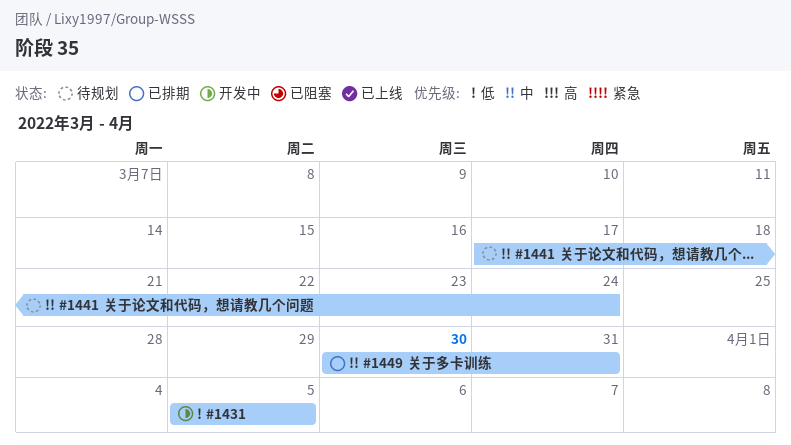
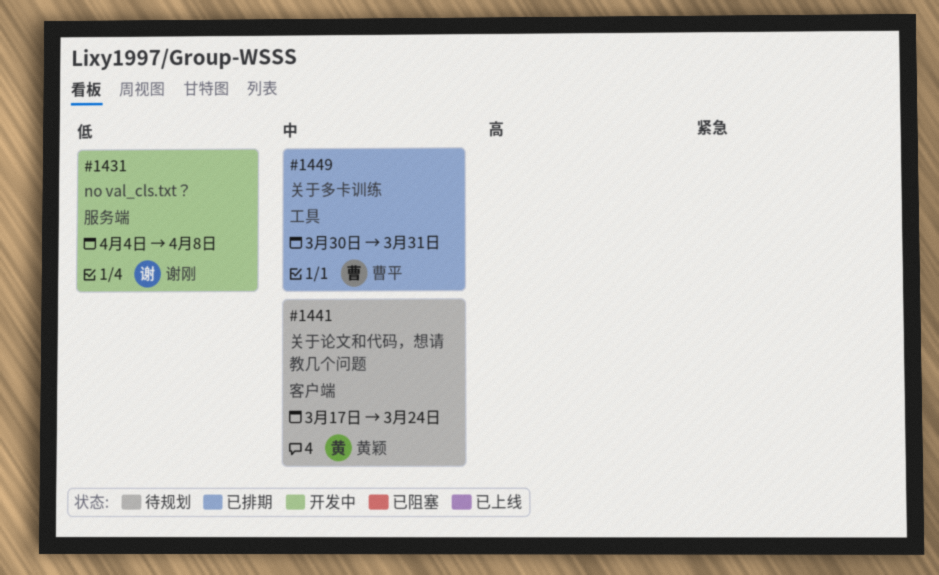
#1431, start: Apr 5 -> Apr 4
#1431, due: Apr 5 -> Apr 8

